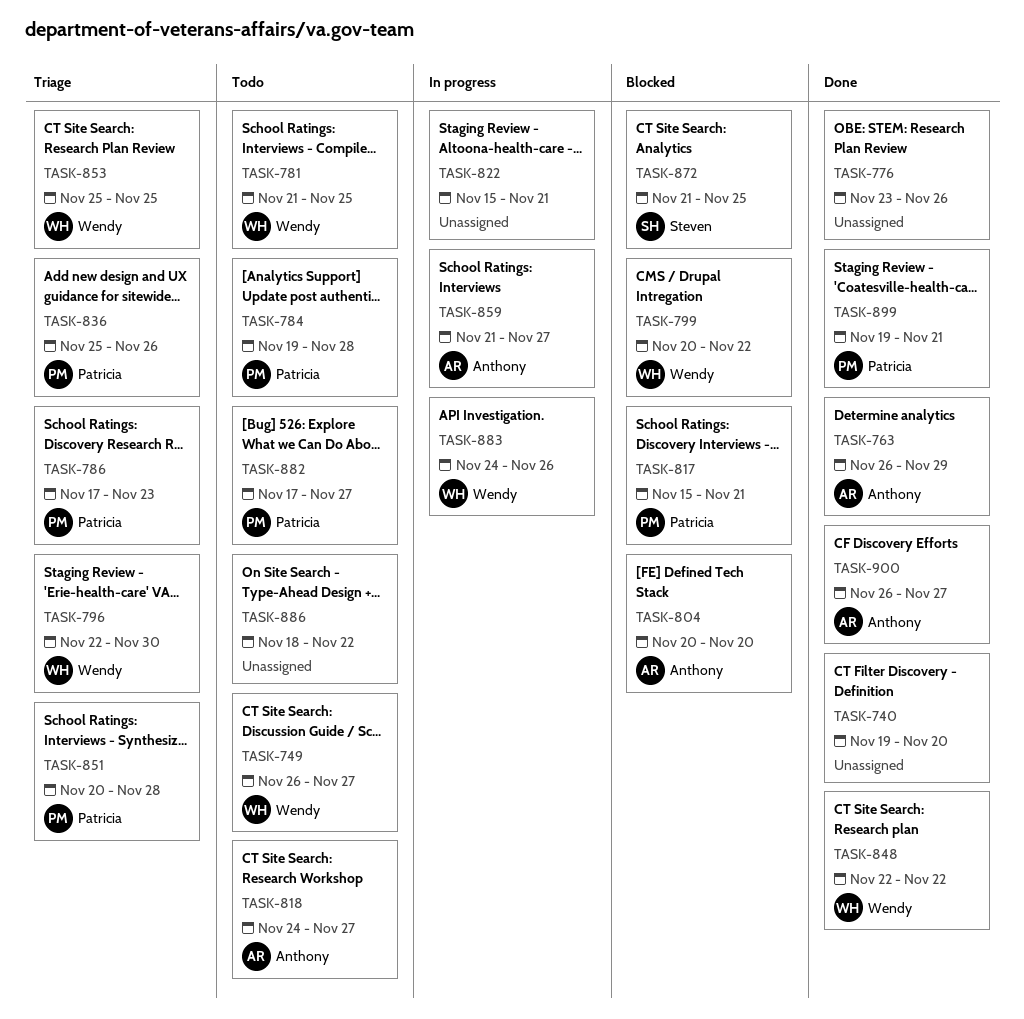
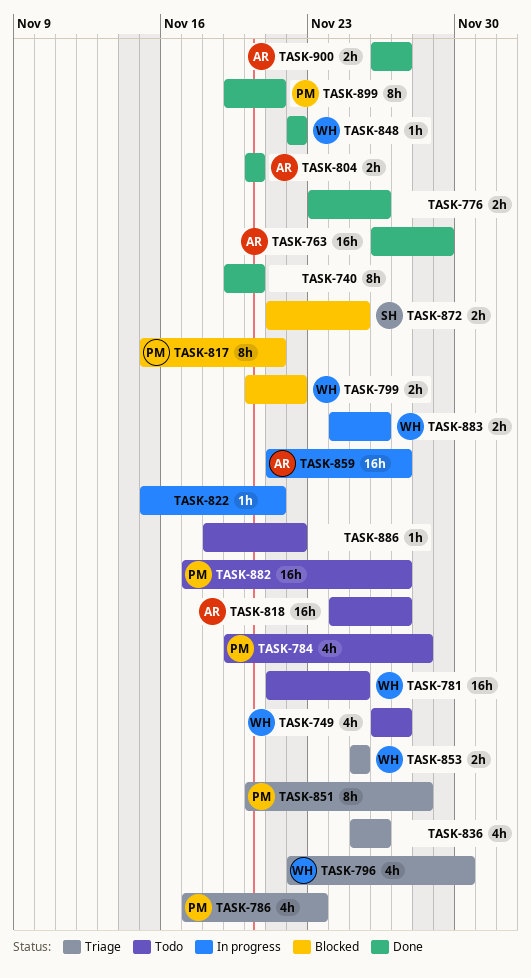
TASK-804, status: Blocked -> Done
TASK-836, owner: Patricia -> none

